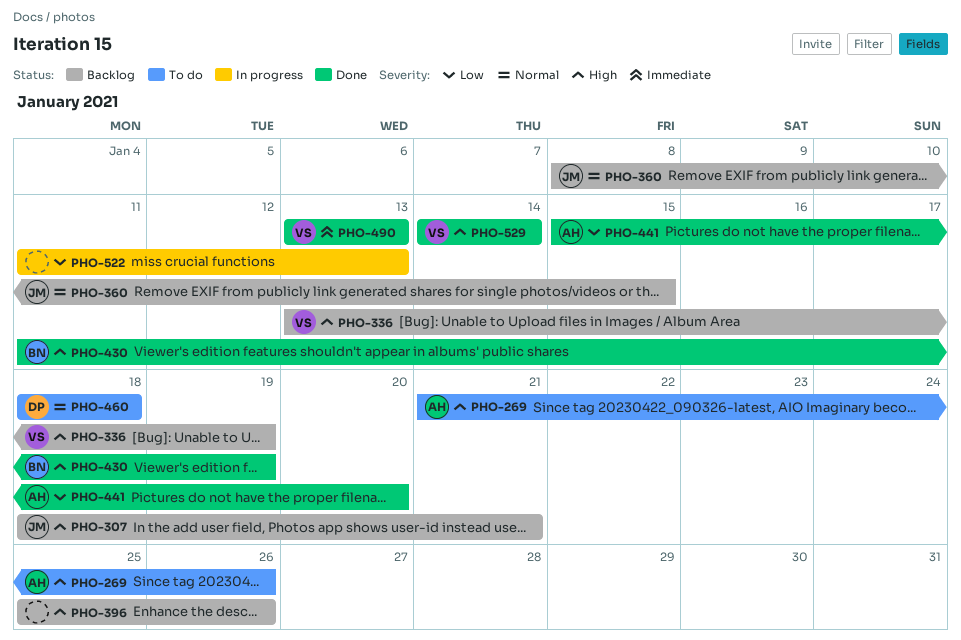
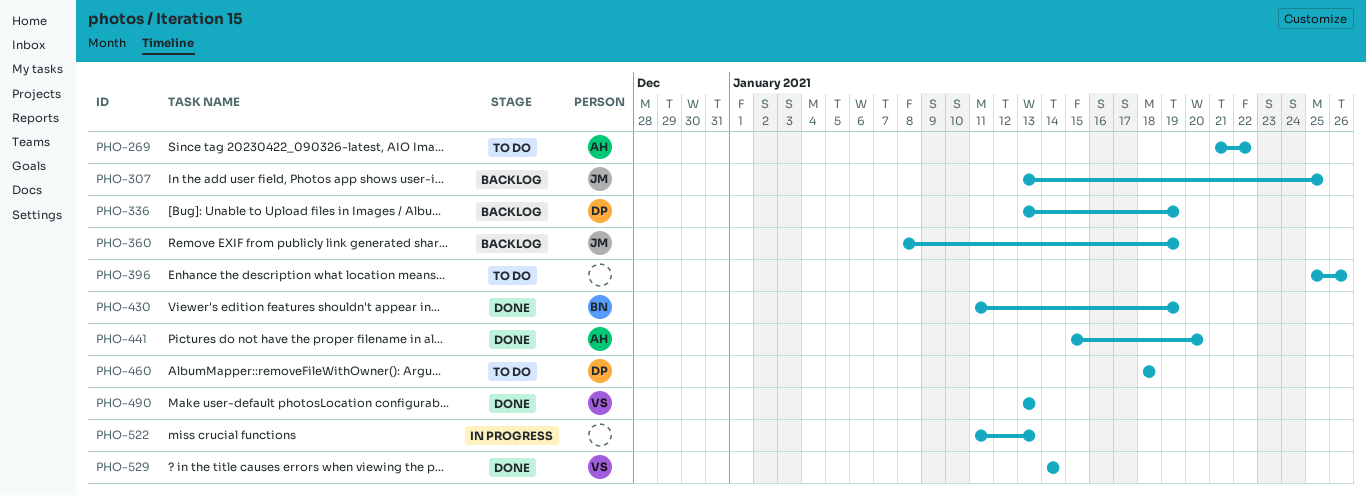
PHO-269, due: Jan 26 -> Jan 22
PHO-307, start: Jan 18 -> Jan 13
PHO-307, due: Jan 21 -> Jan 25
PHO-336, owner: VS -> DP
PHO-360, due: Jan 15 -> Jan 19
PHO-396, status: Backlog -> To do

